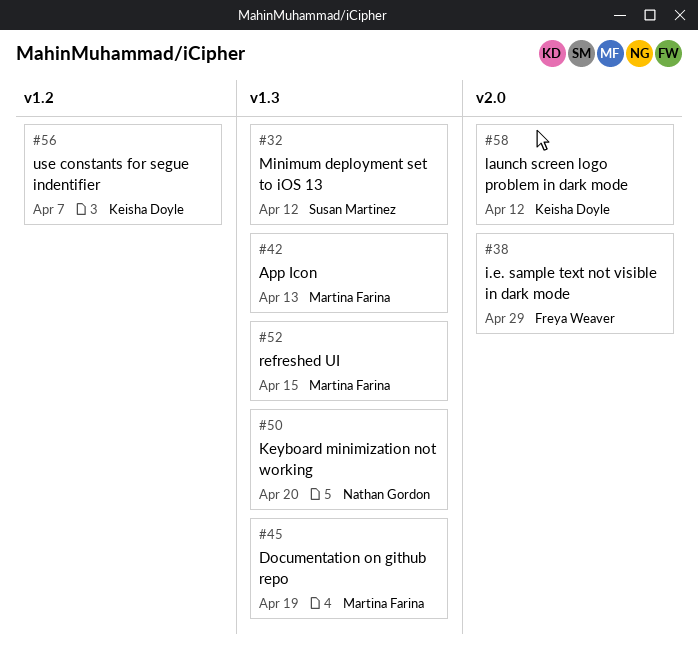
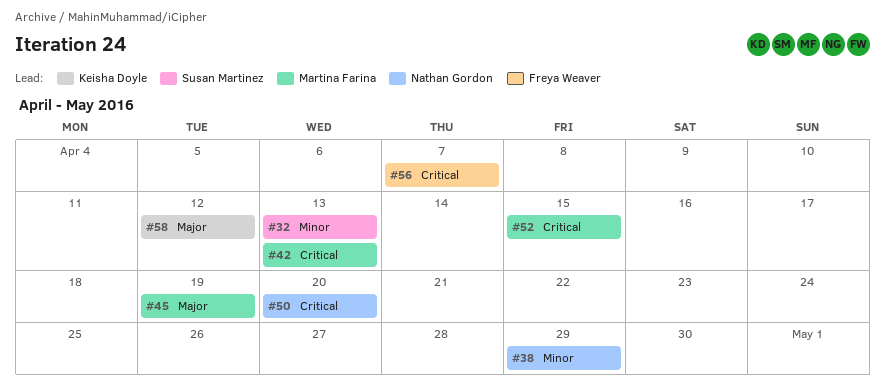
#32, due: Apr 12 -> Apr 13
#38, owner: Freya Weaver -> Nathan Gordon
#56, owner: Keisha Doyle -> Freya Weaver

